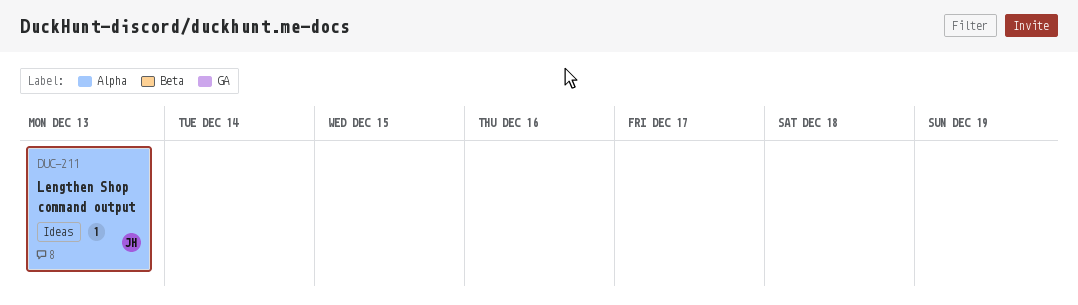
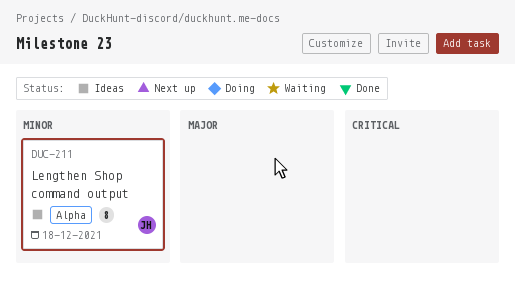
DUC-211, estimate: 1 -> 8
DUC-211, due: Dec 13 -> Dec 18

